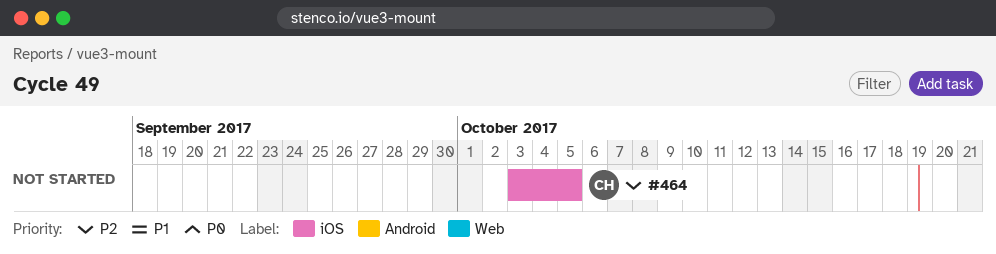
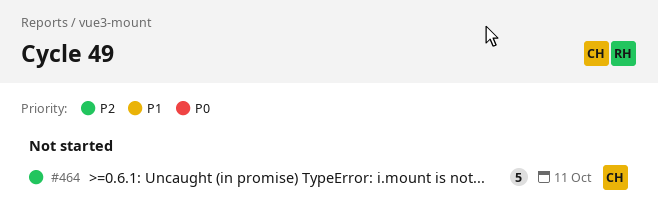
#464, due: Oct 5 -> Oct 11

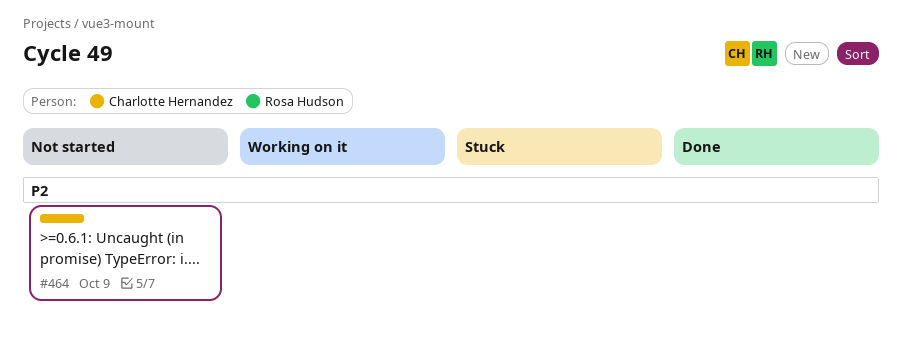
#464, due: Oct 11 -> Oct 9

